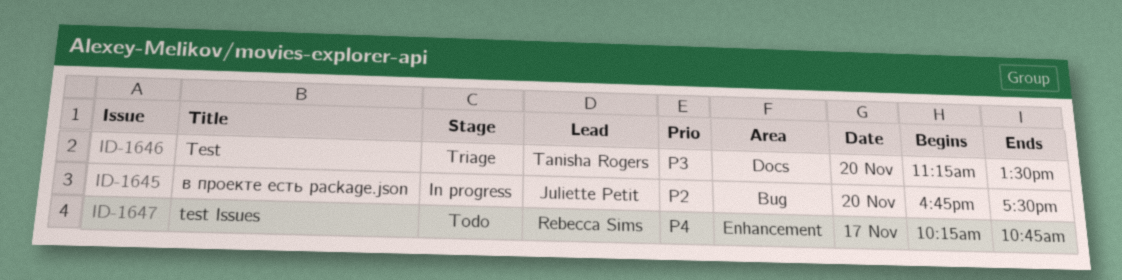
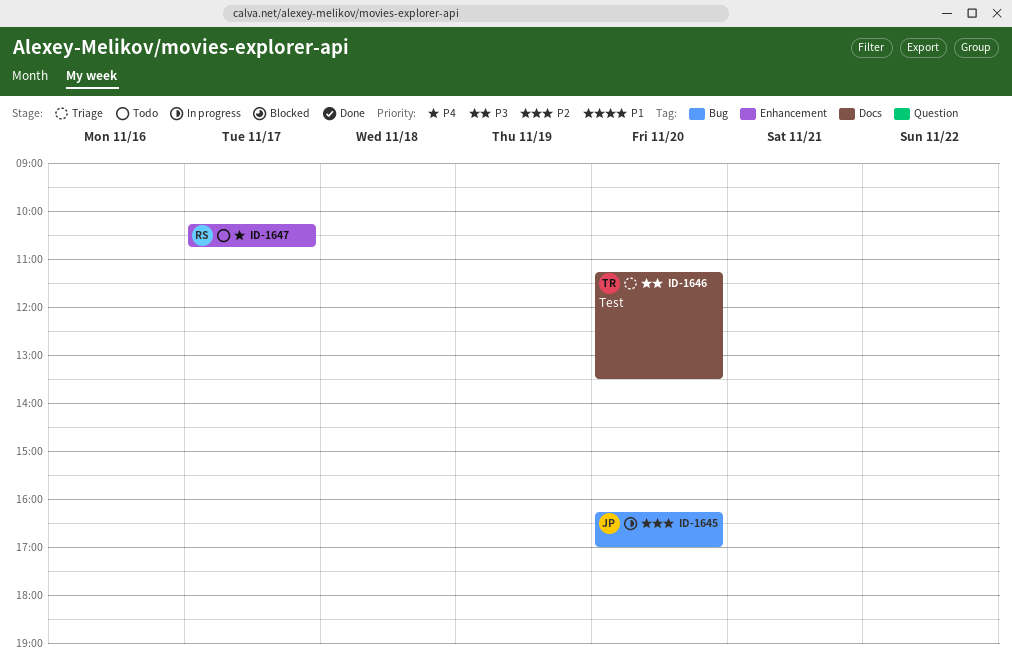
ID-1645, begins: 16:45 -> 16:15
ID-1645, ends: 17:30 -> 17:00

